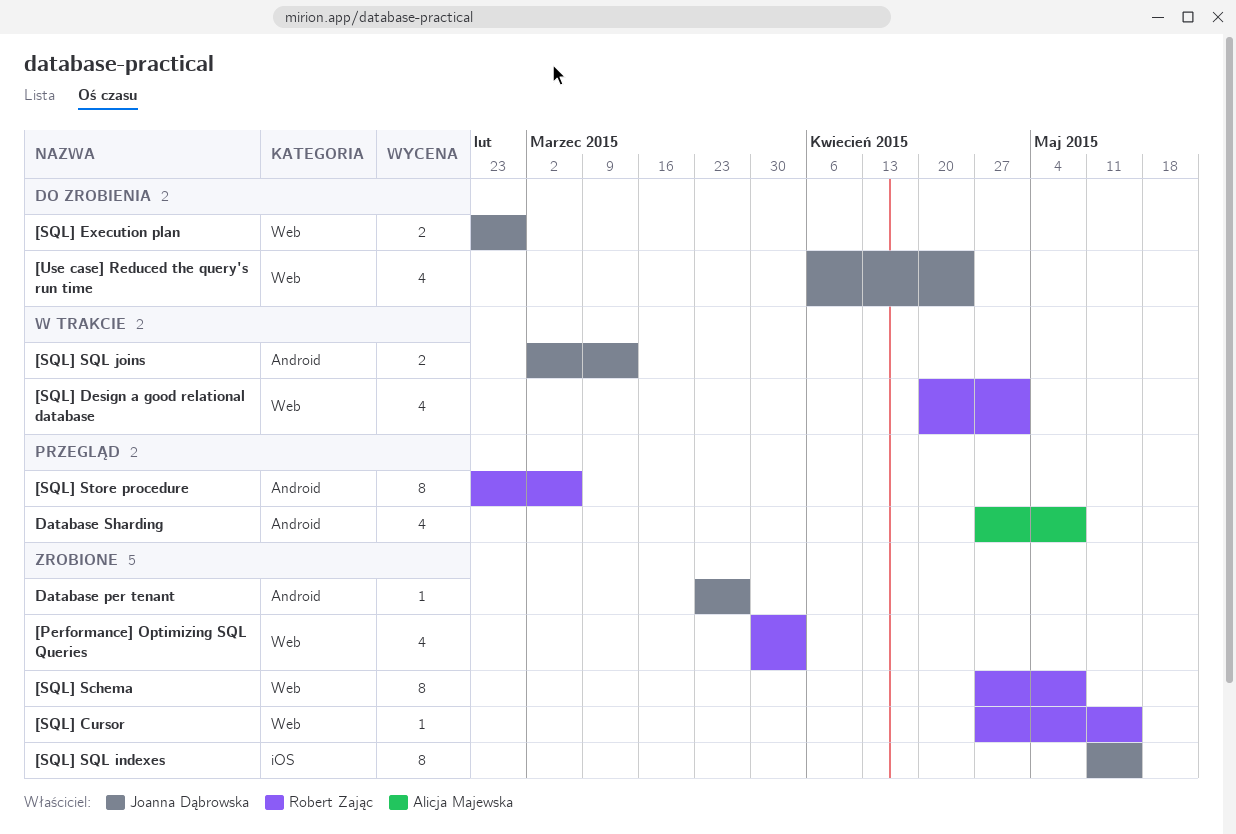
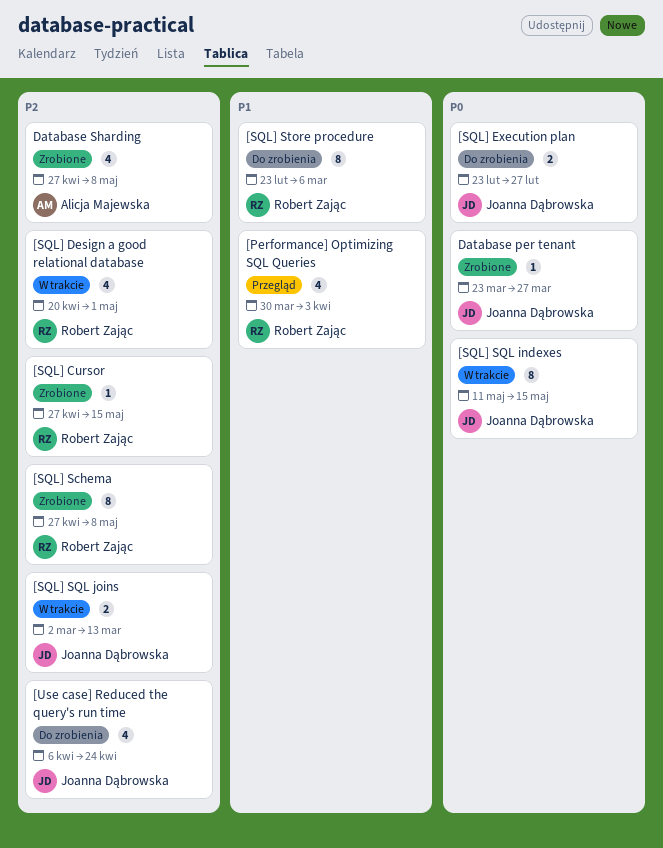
[Performance] Optimizing SQL Queries, status: Zrobione -> Przegląd
[SQL] SQL indexes, status: Zrobione -> W trakcie
[SQL] Store procedure, status: Przegląd -> Do zrobienia
Database Sharding, status: Przegląd -> Zrobione

